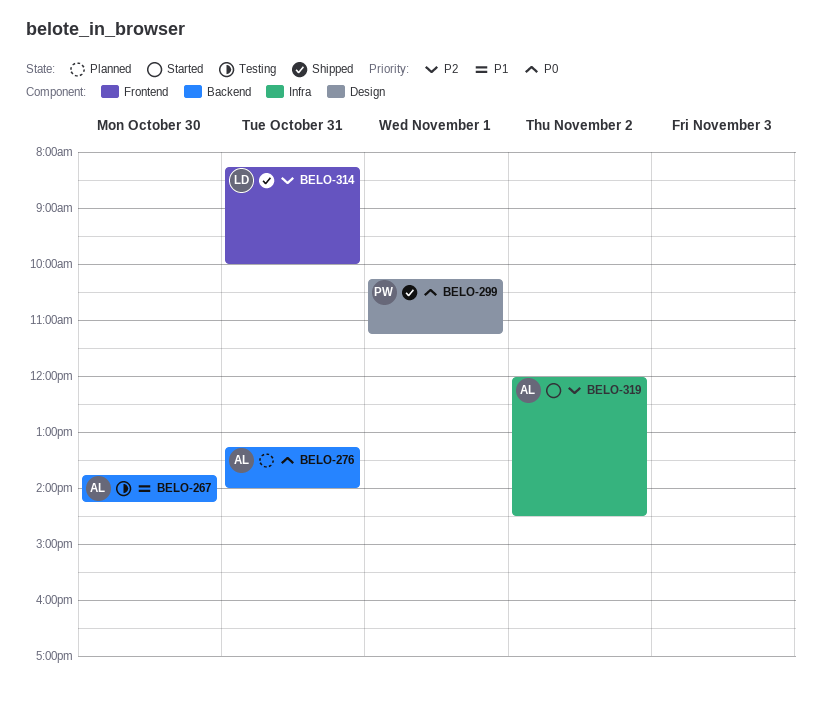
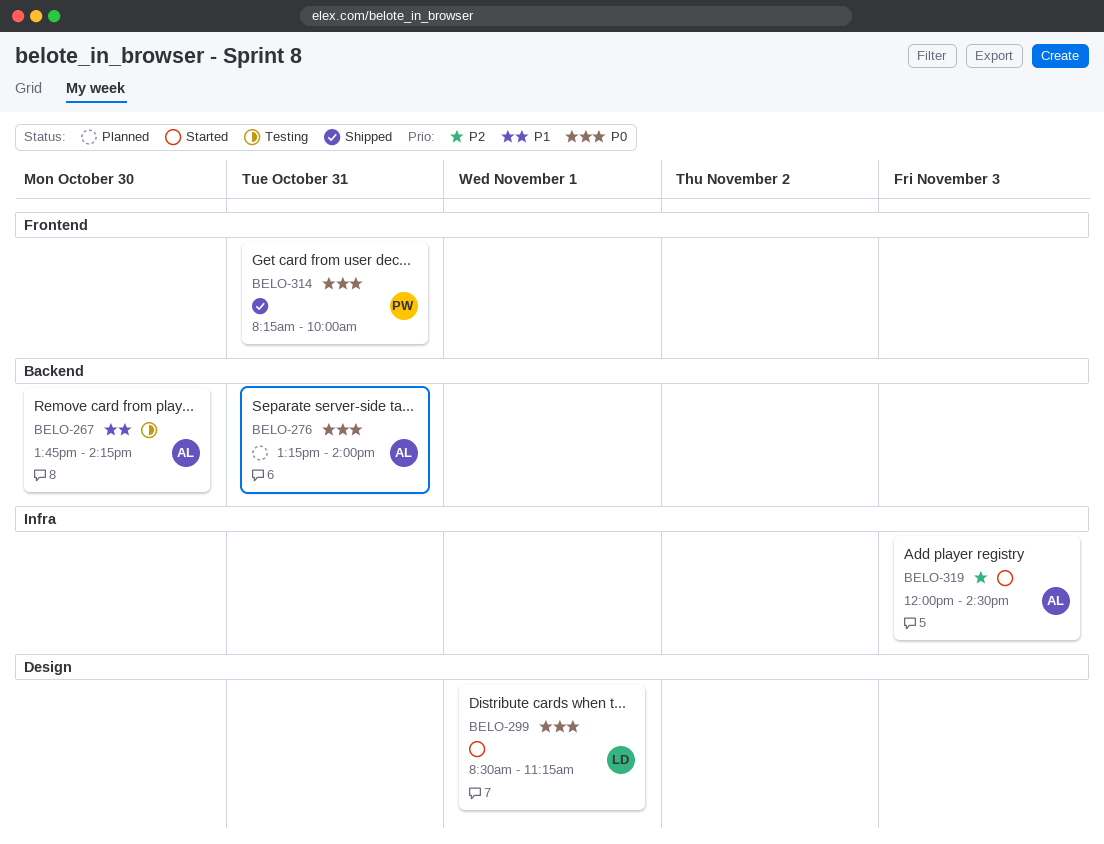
BELO-299, status: Shipped -> Started
BELO-299, owner: PW -> LD
BELO-299, begins: 10:15 -> 08:30
BELO-314, owner: LD -> PW
BELO-314, priority: P2 -> P0
BELO-319, day: Nov 2 -> Nov 3

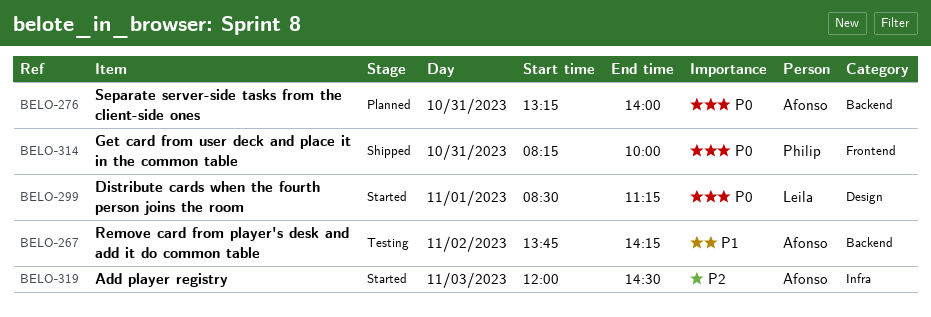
BELO-267, day: Oct 30 -> Nov 2

